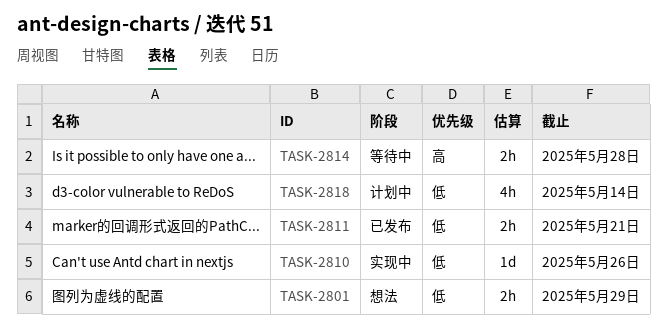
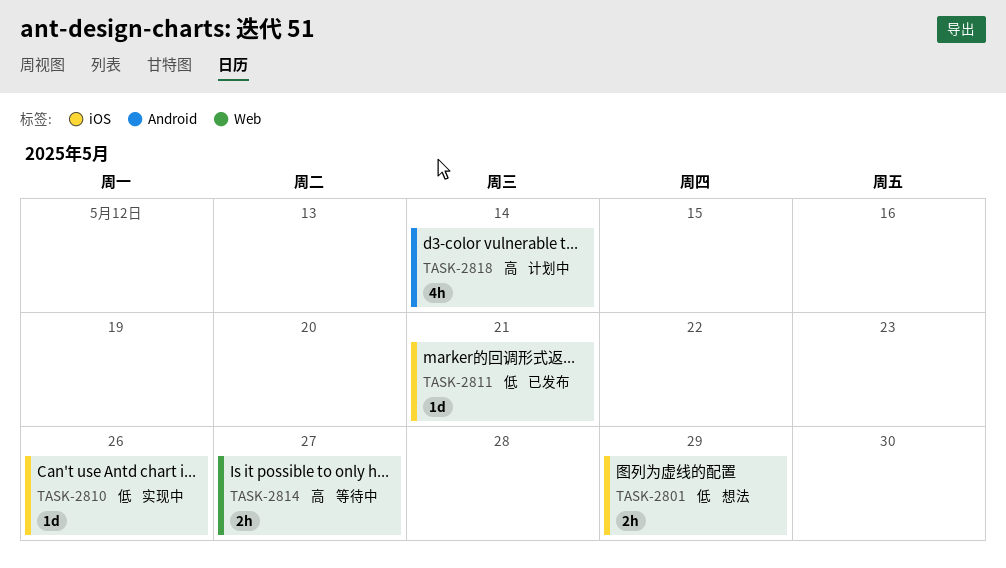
TASK-2811, estimate: 2h -> 1d
TASK-2814, due: May 28 -> May 27
TASK-2818, priority: 低 -> 高

